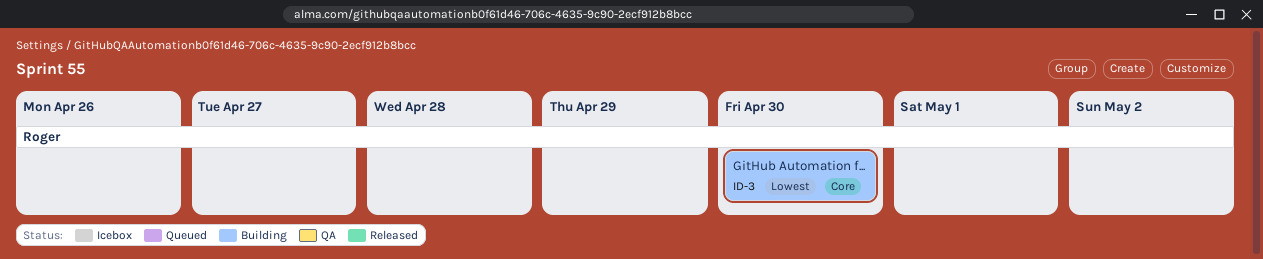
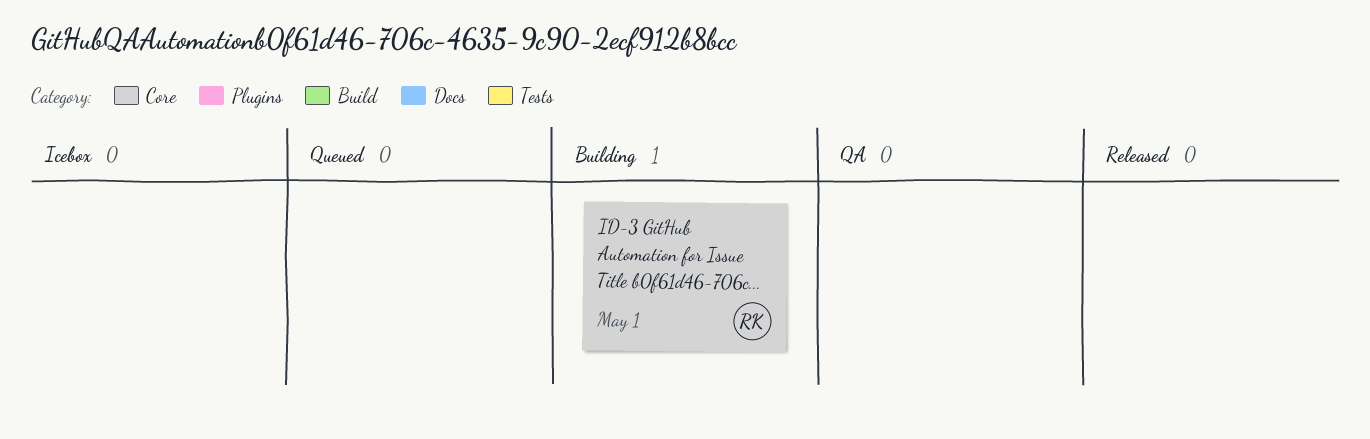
ID-3, due: Apr 30 -> May 1

